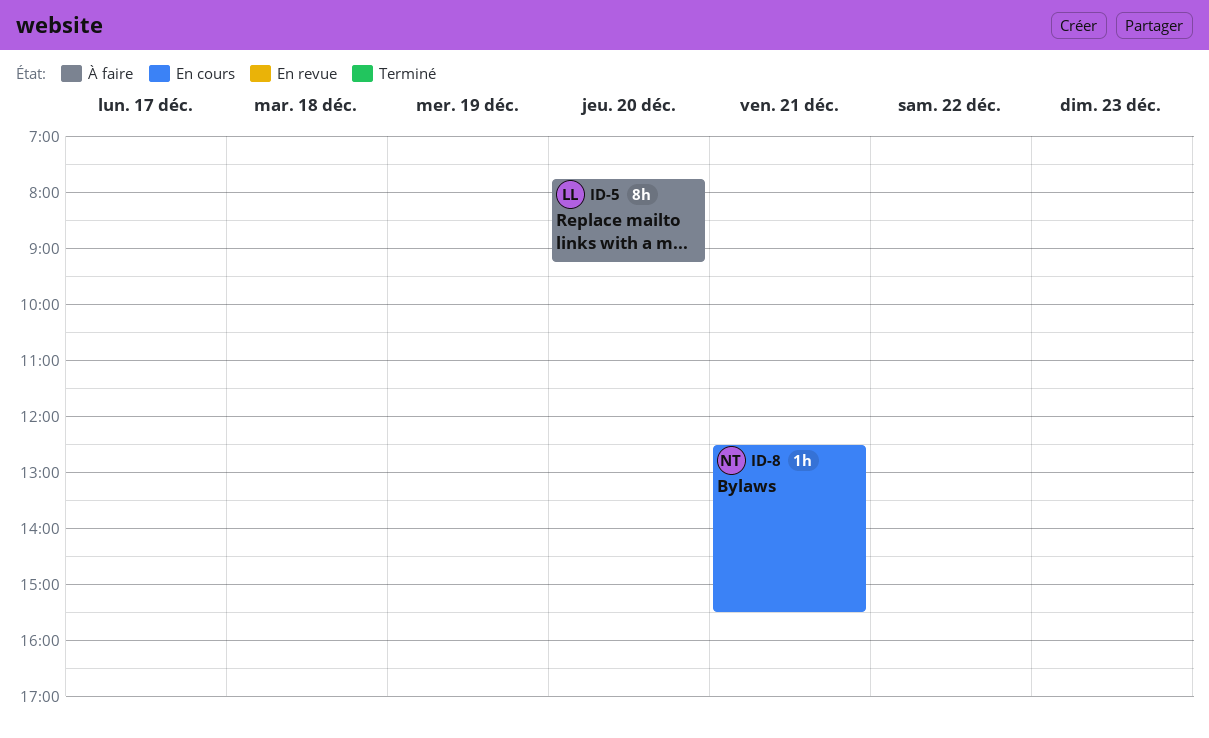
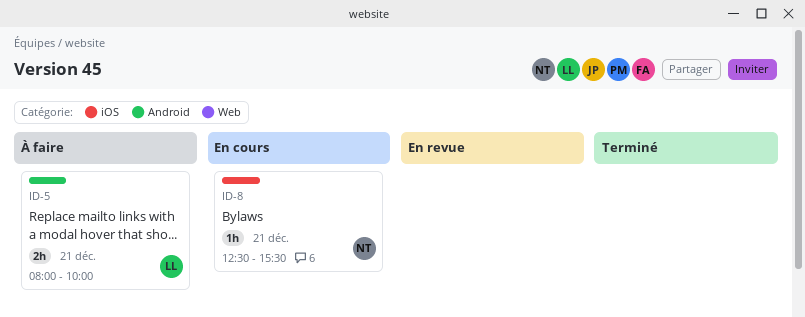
ID-5, estimate: 8h -> 2h
ID-5, day: Dec 20 -> Dec 21
ID-5, begins: 07:45 -> 08:00
ID-5, ends: 09:15 -> 10:00

